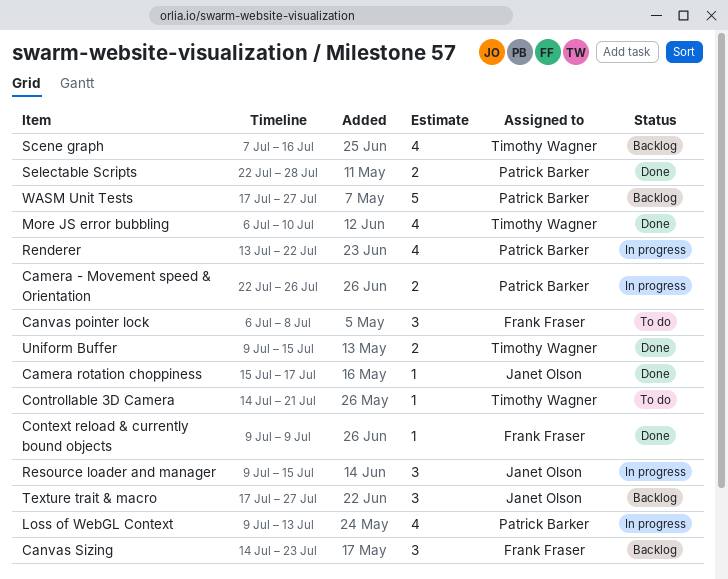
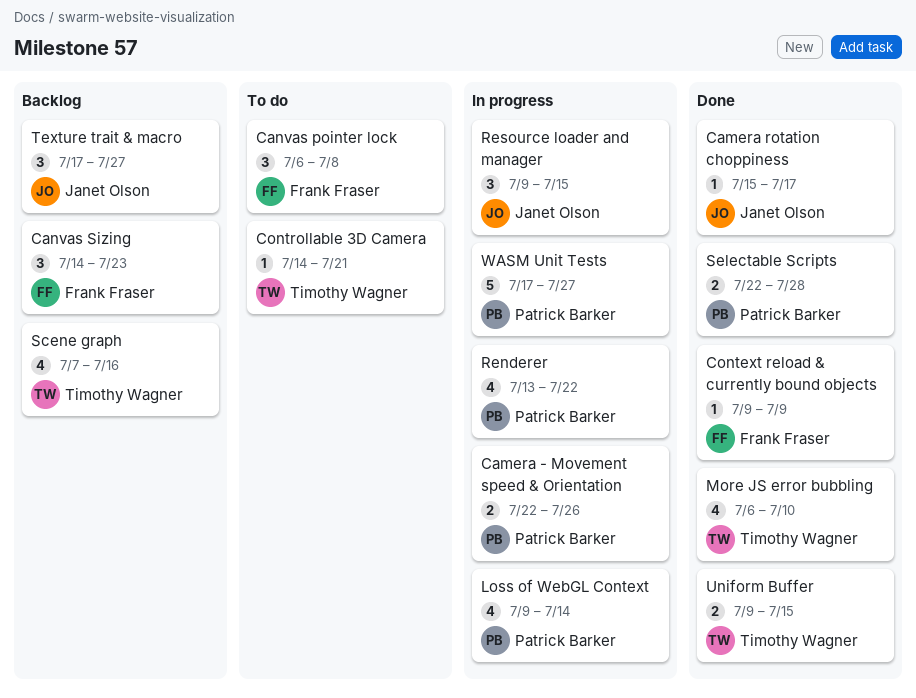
Loss of WebGL Context, due: Jul 13 -> Jul 14
WASM Unit Tests, status: Backlog -> In progress

